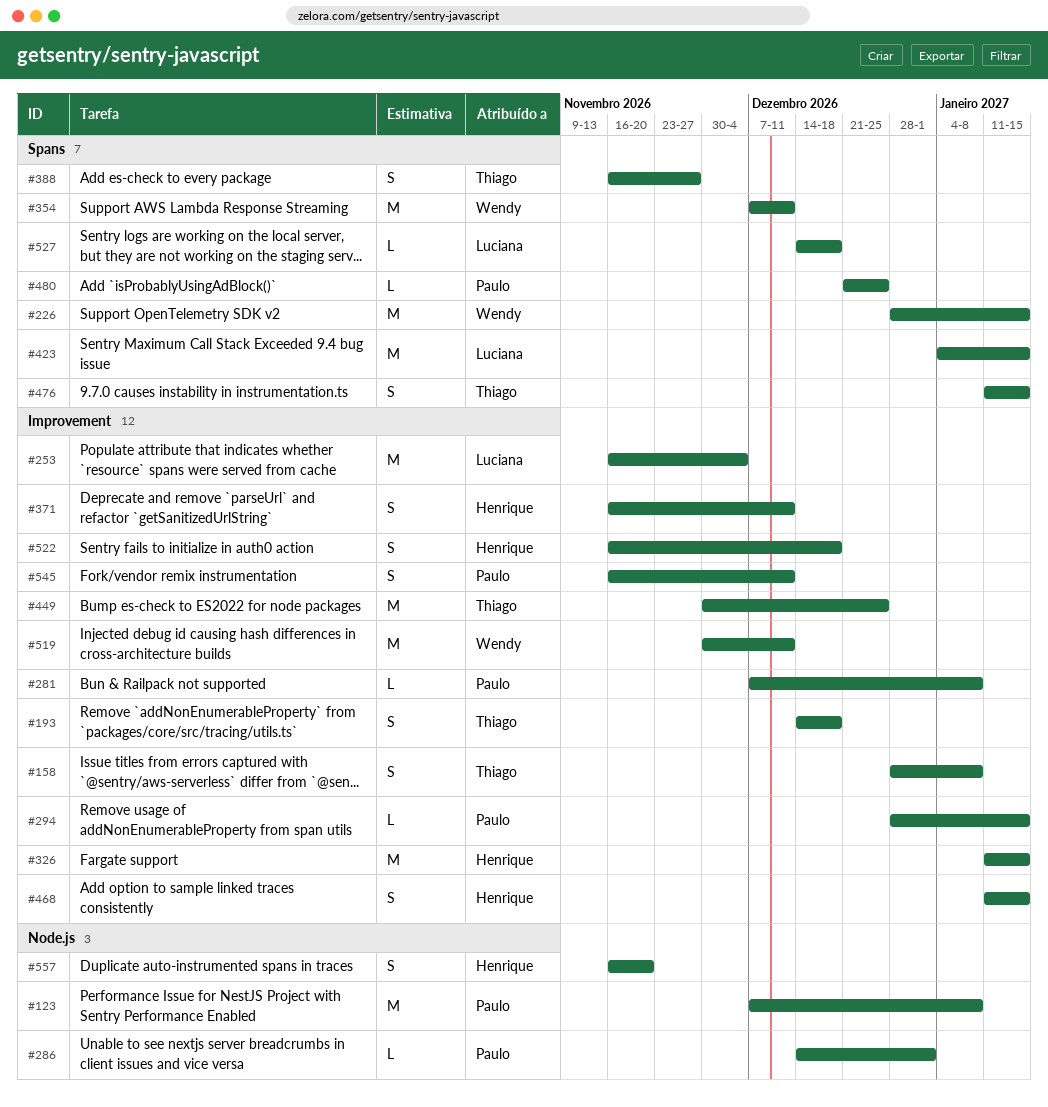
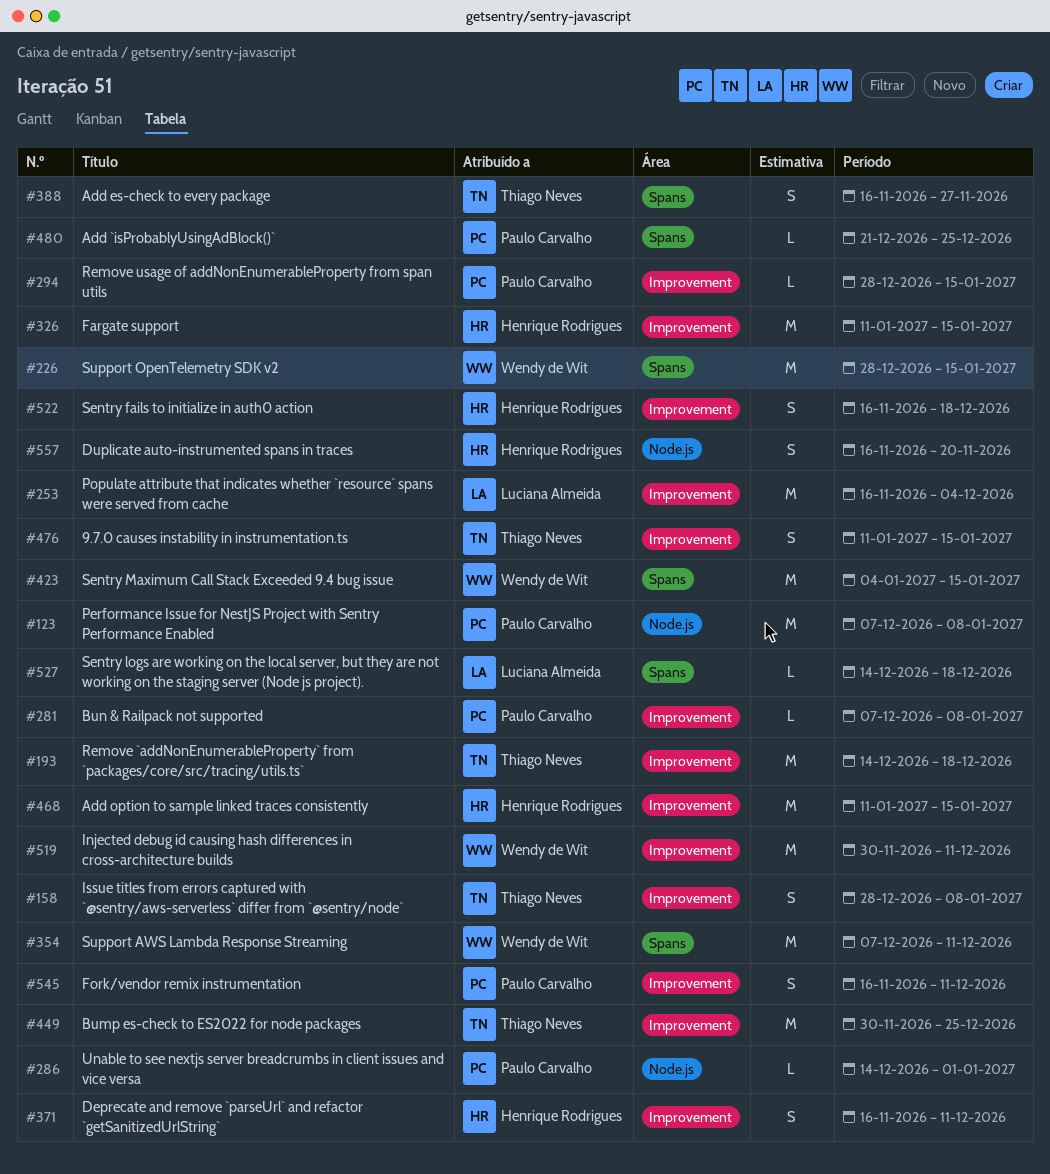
#193, estimate: S -> M
#423, owner: Luciana Almeida -> Wendy de Wit
#468, estimate: S -> M
#476, label: Spans -> Improvement

